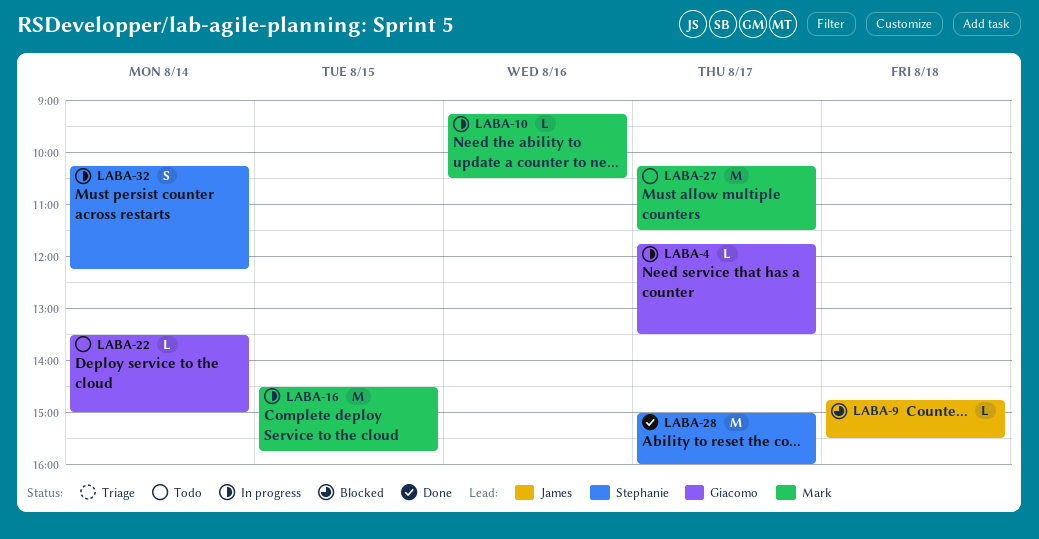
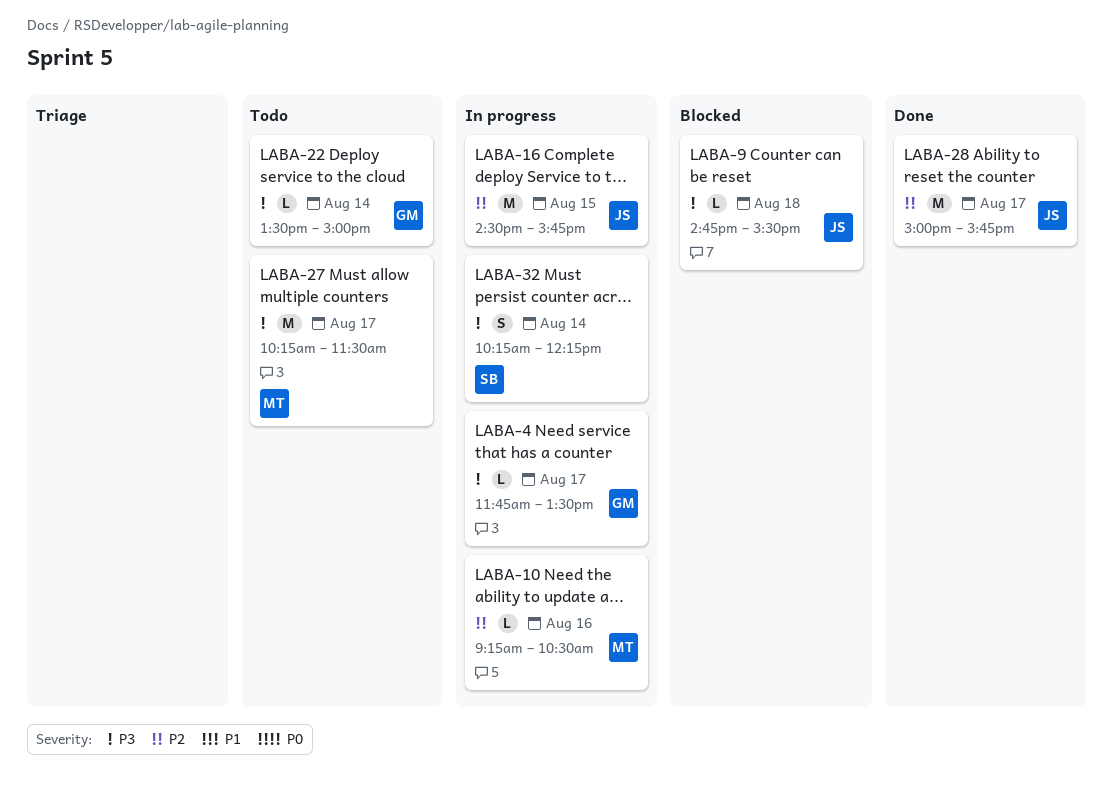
LABA-16, owner: Mark -> James
LABA-28, owner: Stephanie -> James
LABA-28, ends: 16:00 -> 15:45

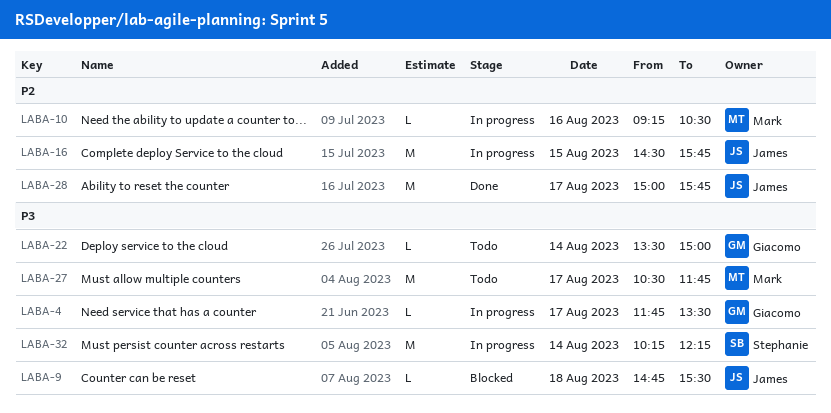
LABA-27, begins: 10:15 -> 10:30
LABA-27, ends: 11:30 -> 11:45
LABA-32, estimate: S -> M

